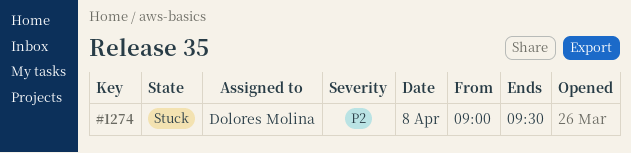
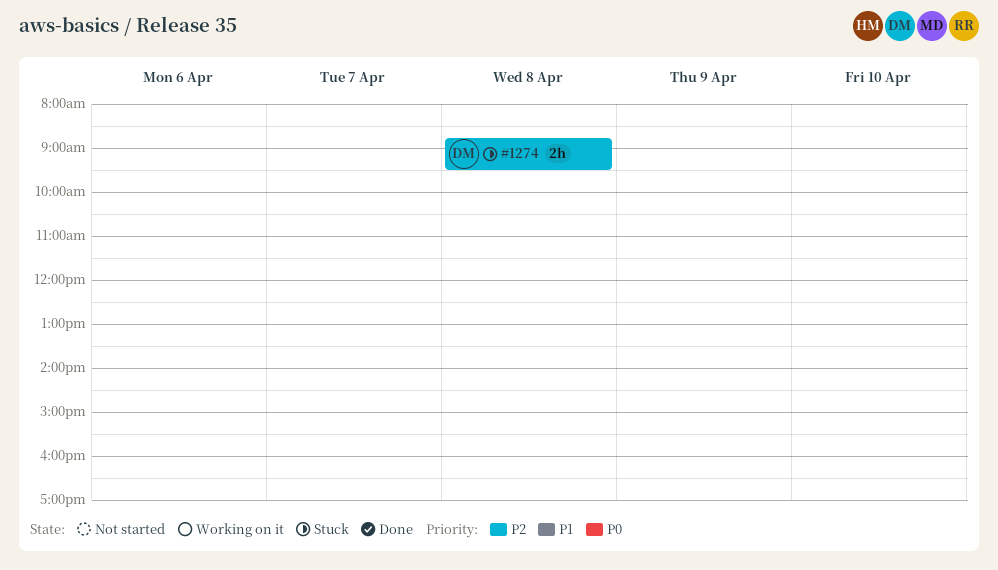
#1274, begins: 09:00 -> 08:45

